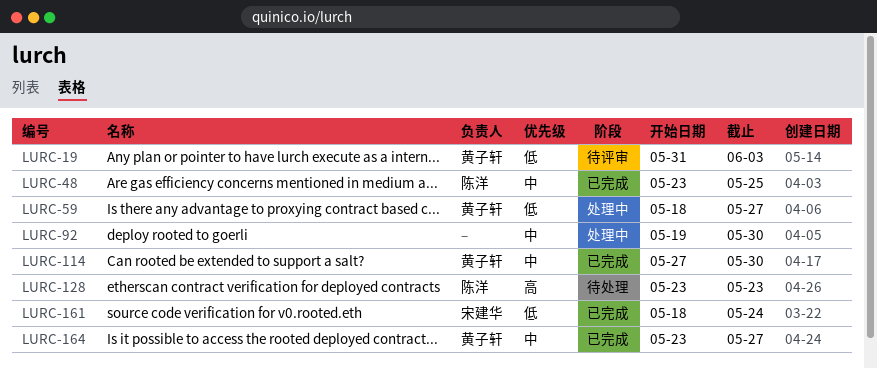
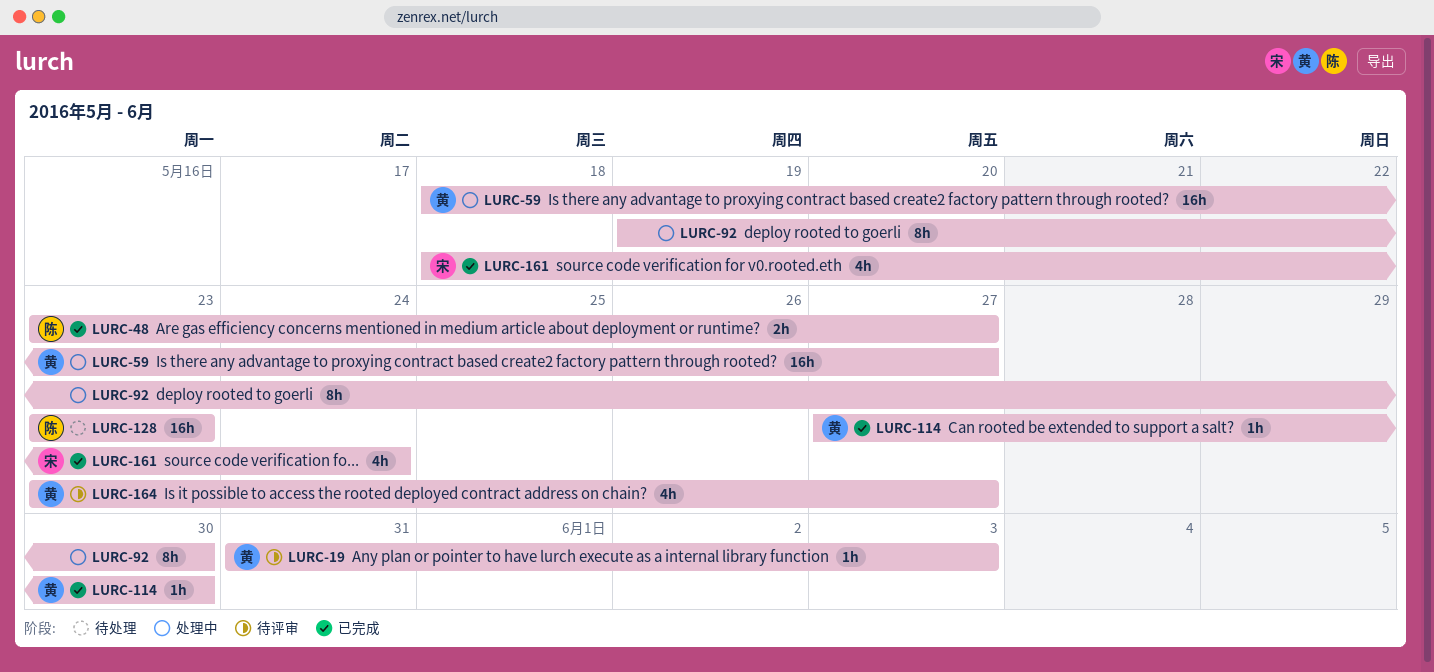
LURC-48, due: May 25 -> May 27
LURC-164, status: 已完成 -> 待评审

